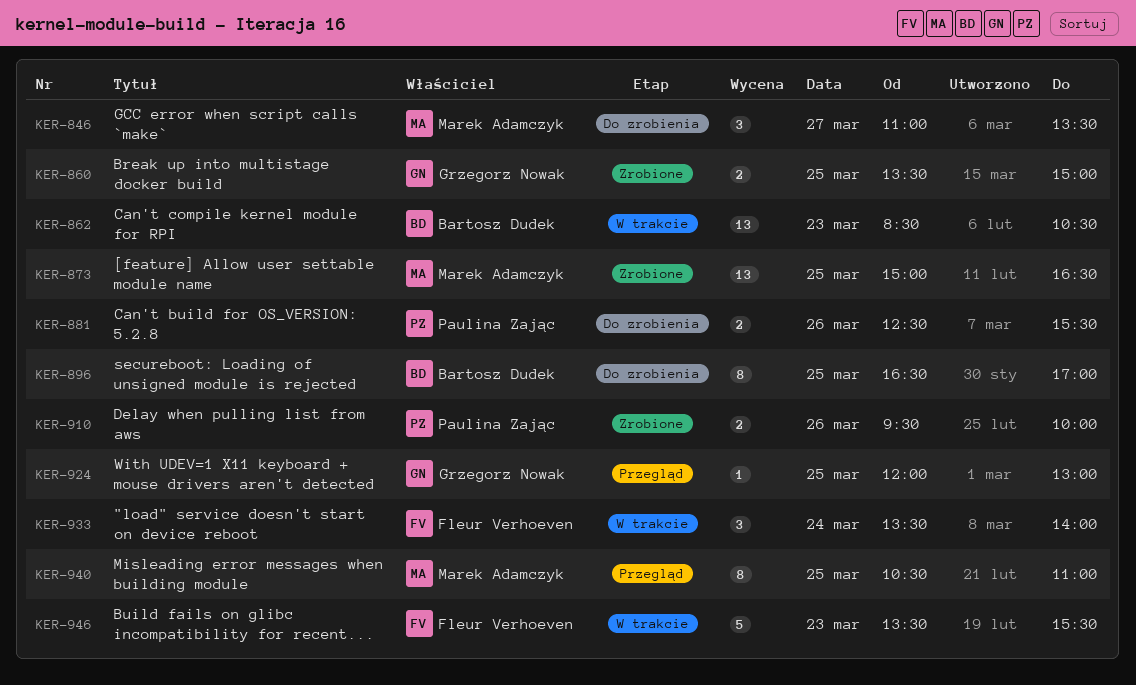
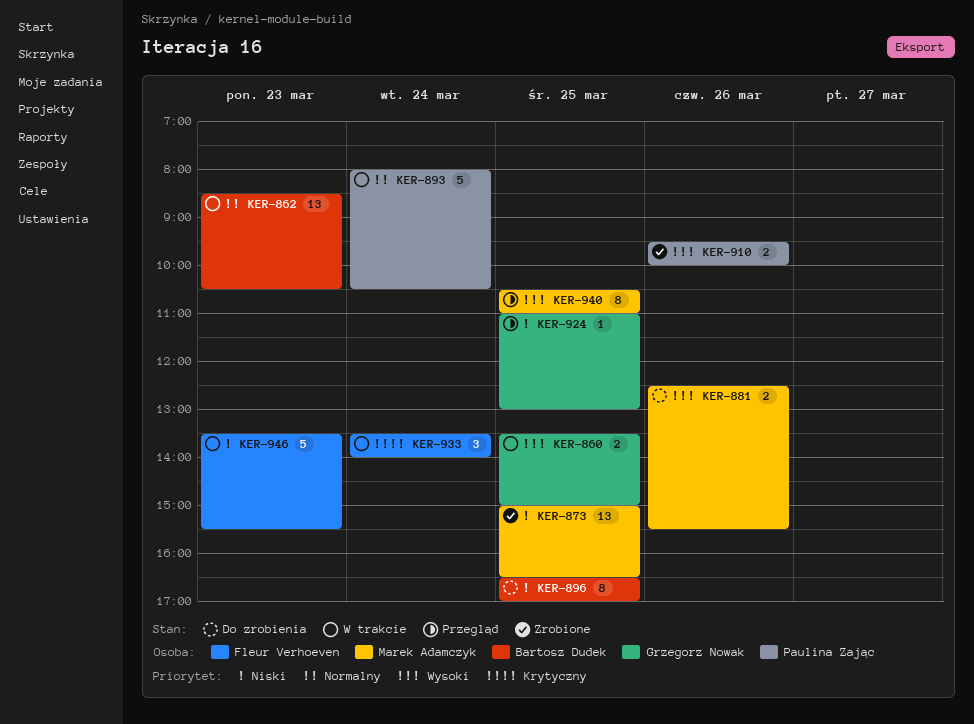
KER-846: present -> none
KER-860, status: Zrobione -> W trakcie
KER-881, owner: Paulina Zając -> Marek Adamczyk
KER-893: none -> present
KER-924, begins: 12:00 -> 11:00

